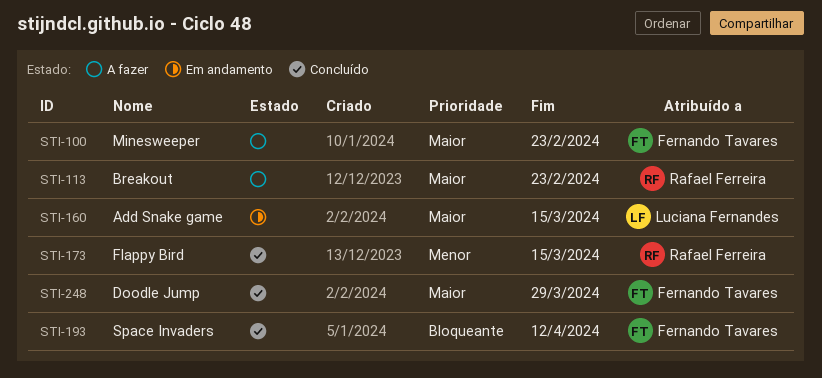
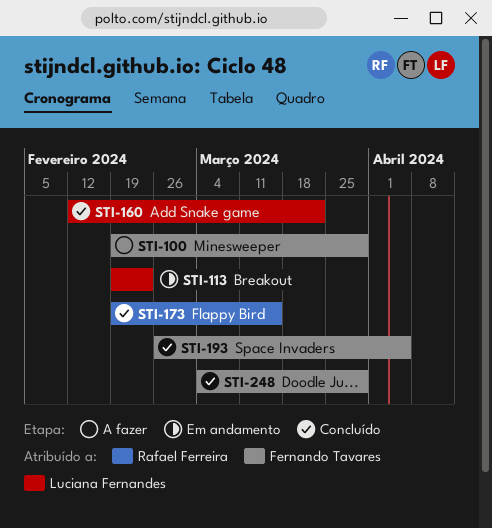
STI-100, due: Feb 23 -> Mar 29
STI-113, status: A fazer -> Em andamento
STI-113, owner: Rafael Ferreira -> Luciana Fernandes
STI-160, status: Em andamento -> Concluído
STI-160, due: Mar 15 -> Mar 22
STI-193, due: Apr 12 -> Apr 5

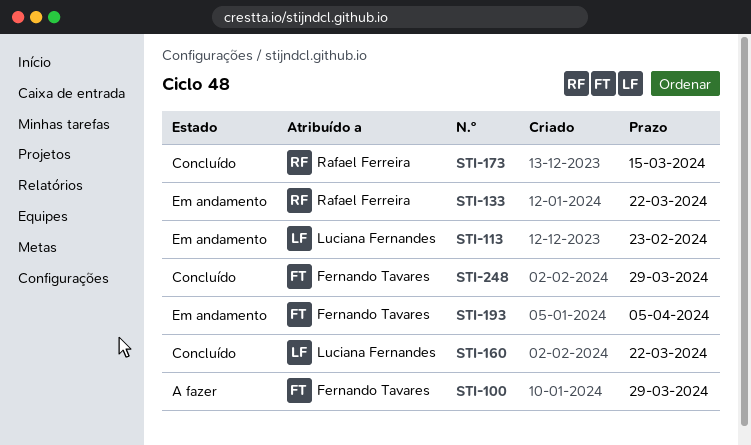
STI-133: none -> present
STI-193, status: Concluído -> Em andamento

